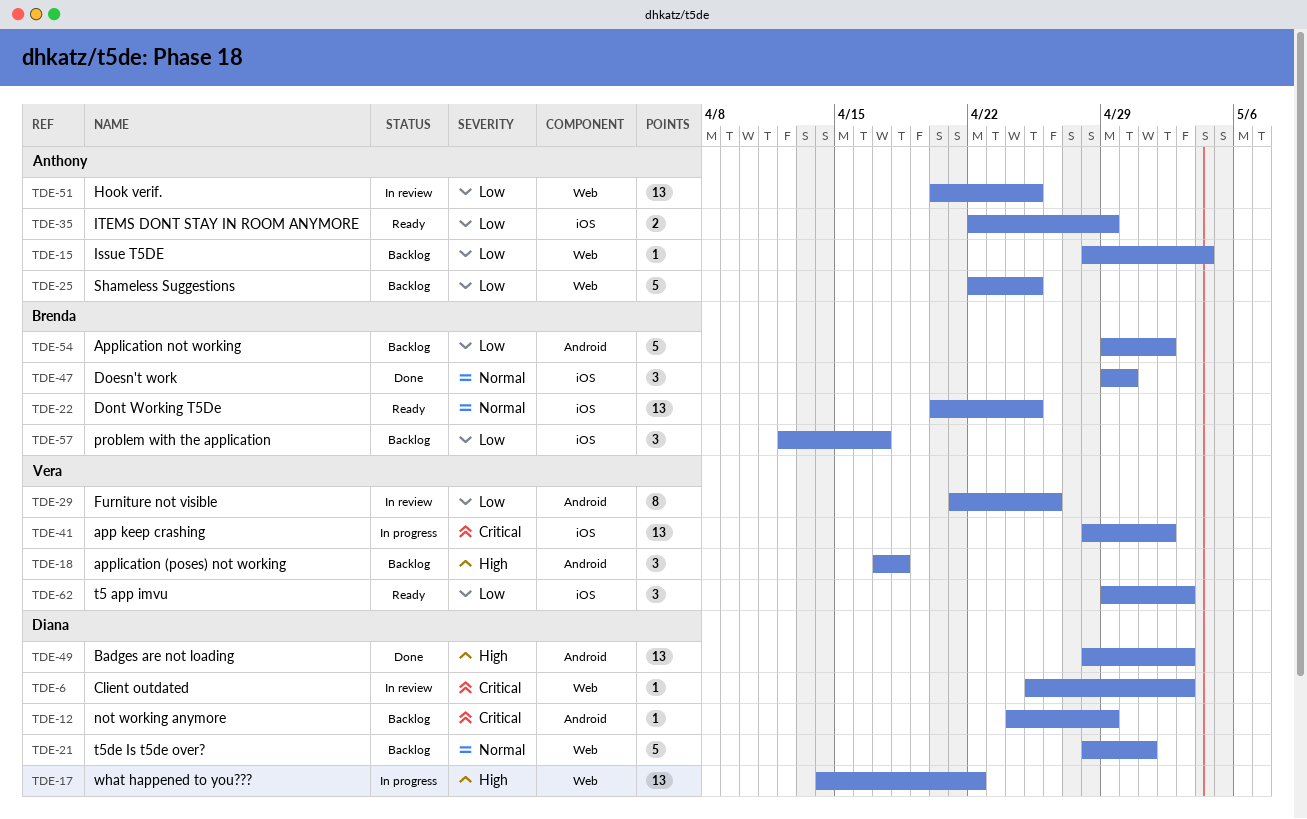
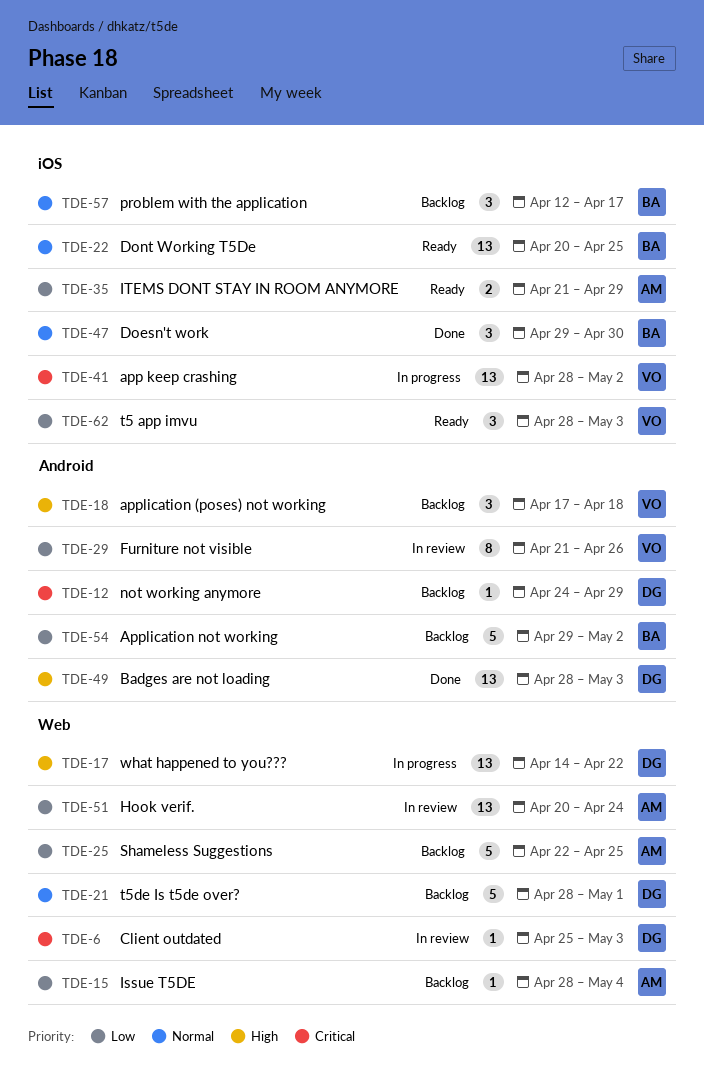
TDE-35, start: Apr 22 -> Apr 21
TDE-51, due: Apr 25 -> Apr 24
TDE-57, priority: Low -> Normal
TDE-62, start: Apr 29 -> Apr 28

